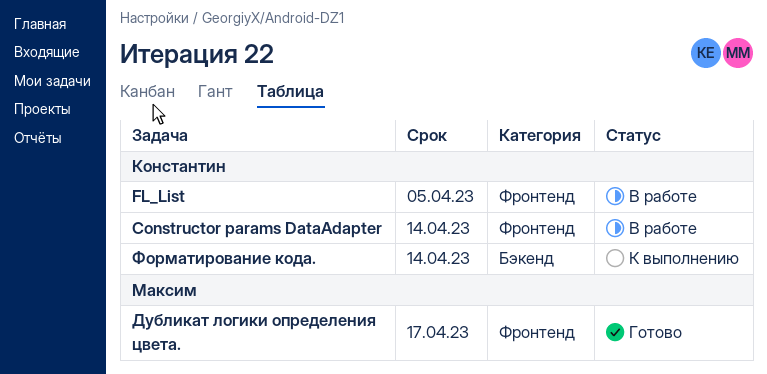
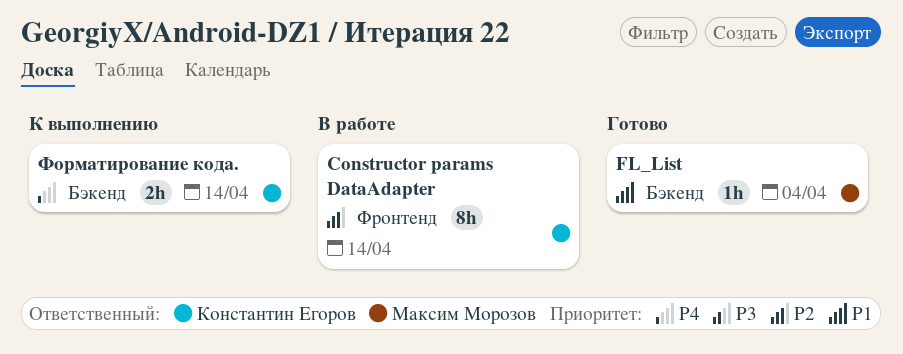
FL_List, status: В работе -> Готово
FL_List, owner: Константин Егоров -> Максим Морозов
FL_List, label: Фронтенд -> Бэкенд
FL_List, due: Apr 5 -> Apr 4
Дубликат логики определения цвета.: present -> none

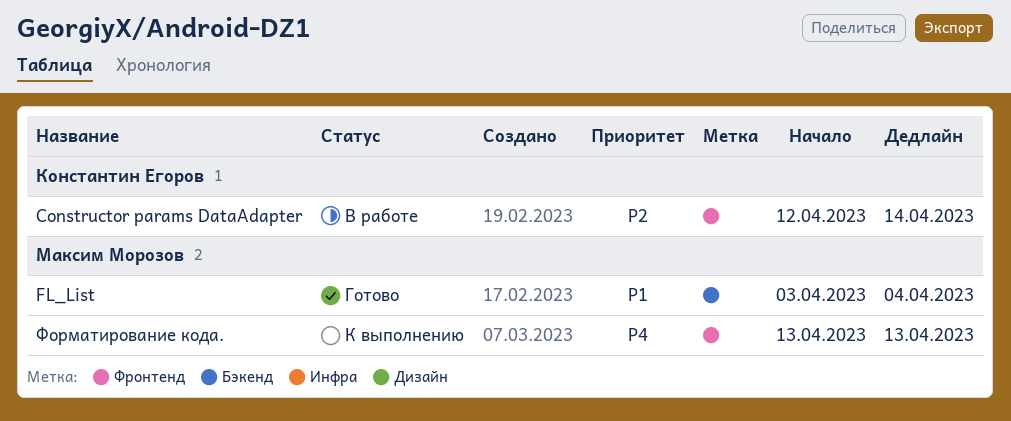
Форматирование кода., owner: Константин Егоров -> Максим Морозов
Форматирование кода., label: Бэкенд -> Фронтенд
Форматирование кода., due: Apr 14 -> Apr 13

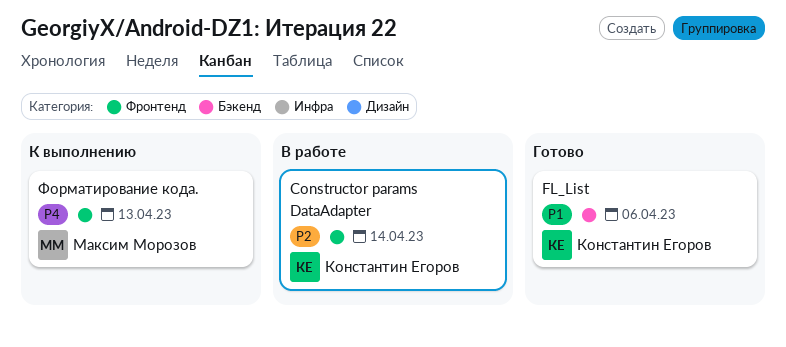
FL_List, owner: Максим Морозов -> Константин Егоров
FL_List, due: Apr 4 -> Apr 6

